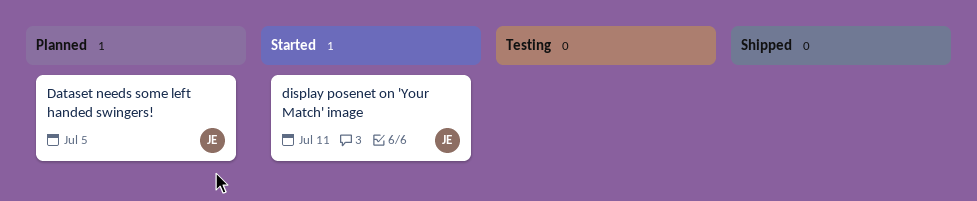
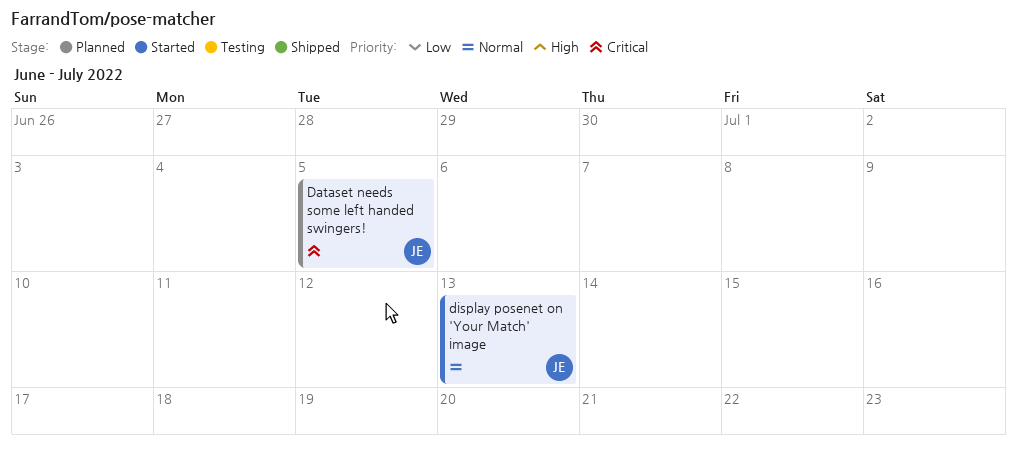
display posenet on 'Your Match' image, due: Jul 11 -> Jul 13

